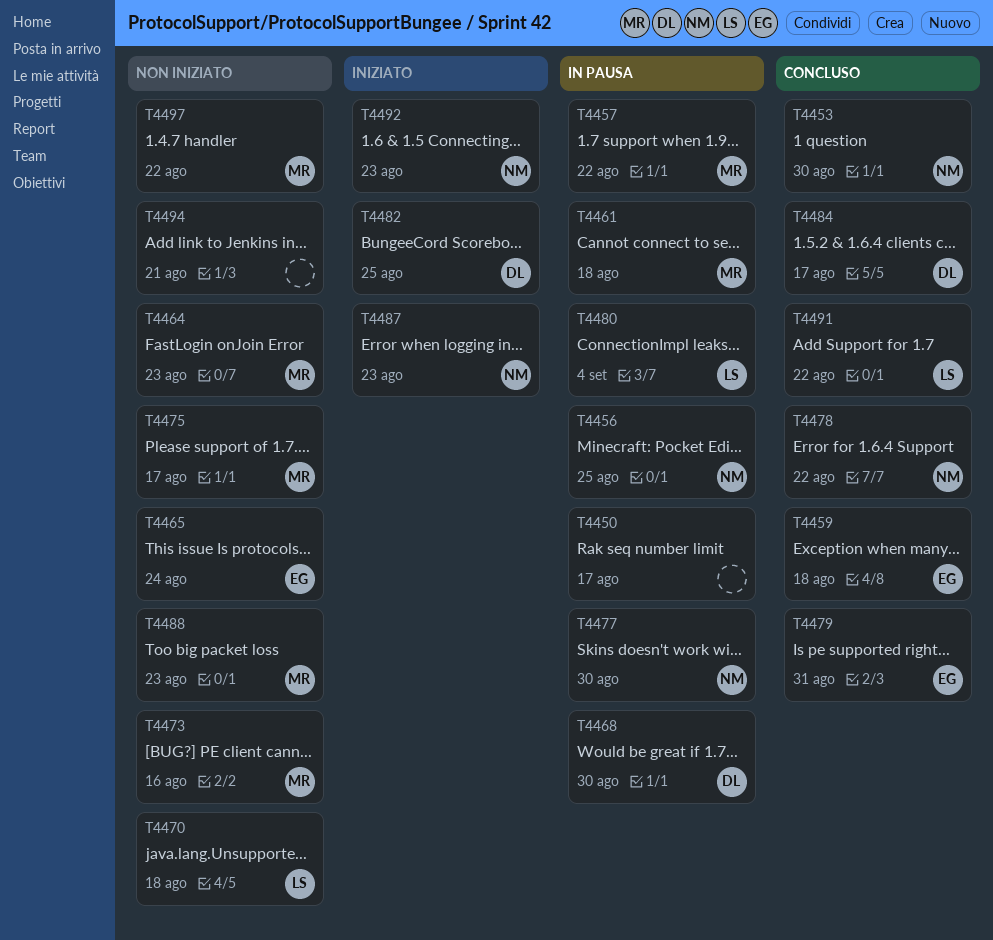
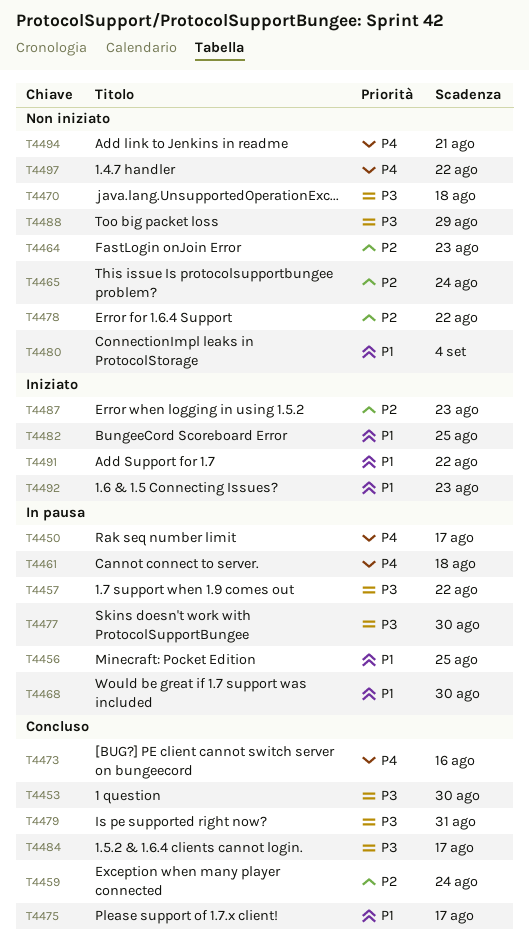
T4459, due: Aug 18 -> Aug 24
T4473, status: Non iniziato -> Concluso
T4475, status: Non iniziato -> Concluso
T4478, status: Concluso -> Non iniziato
T4480, status: In pausa -> Non iniziato
T4488, due: Aug 23 -> Aug 29
T4491, status: Concluso -> Iniziato

